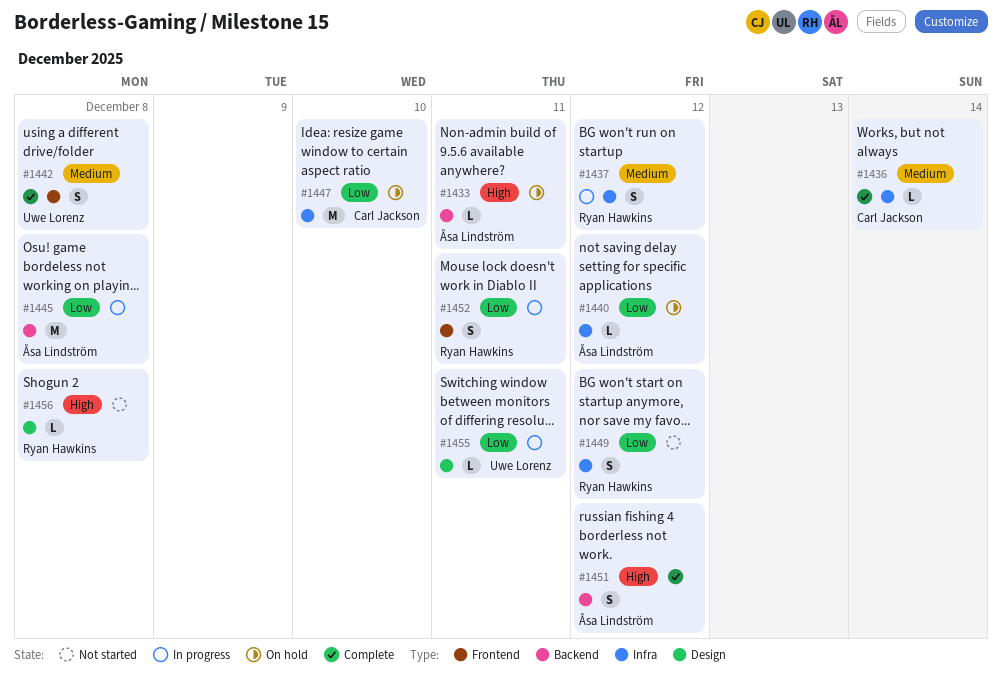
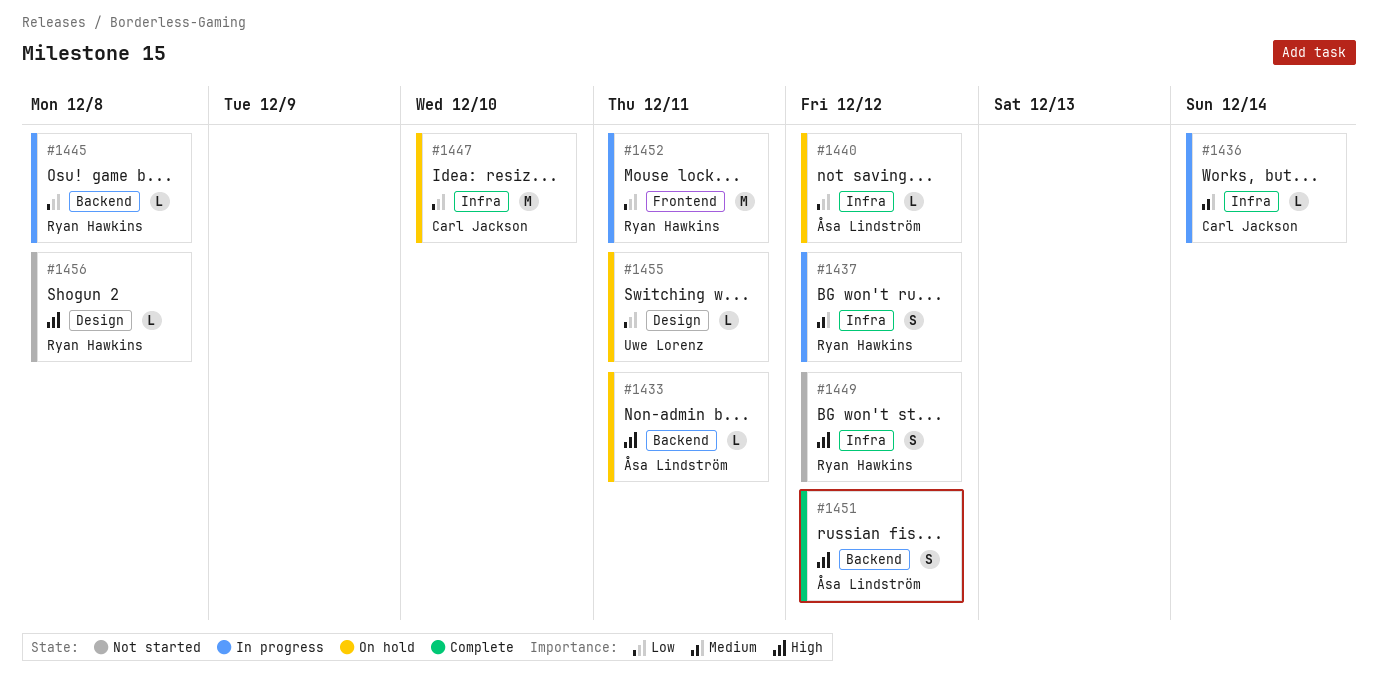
#1436, status: Complete -> In progress
#1442: present -> none
#1445, owner: Åsa Lindström -> Ryan Hawkins
#1445, estimate: M -> L
#1449, priority: Low -> High
#1452, estimate: S -> M
#1455, status: In progress -> On hold

